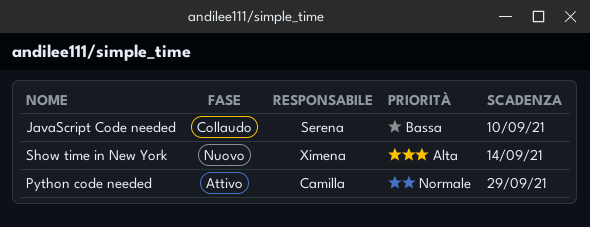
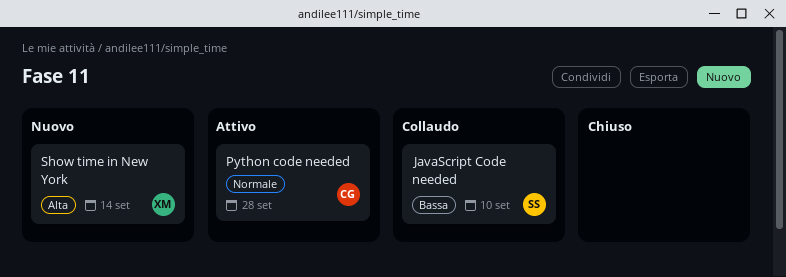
Python code needed, due: Sep 29 -> Sep 28

